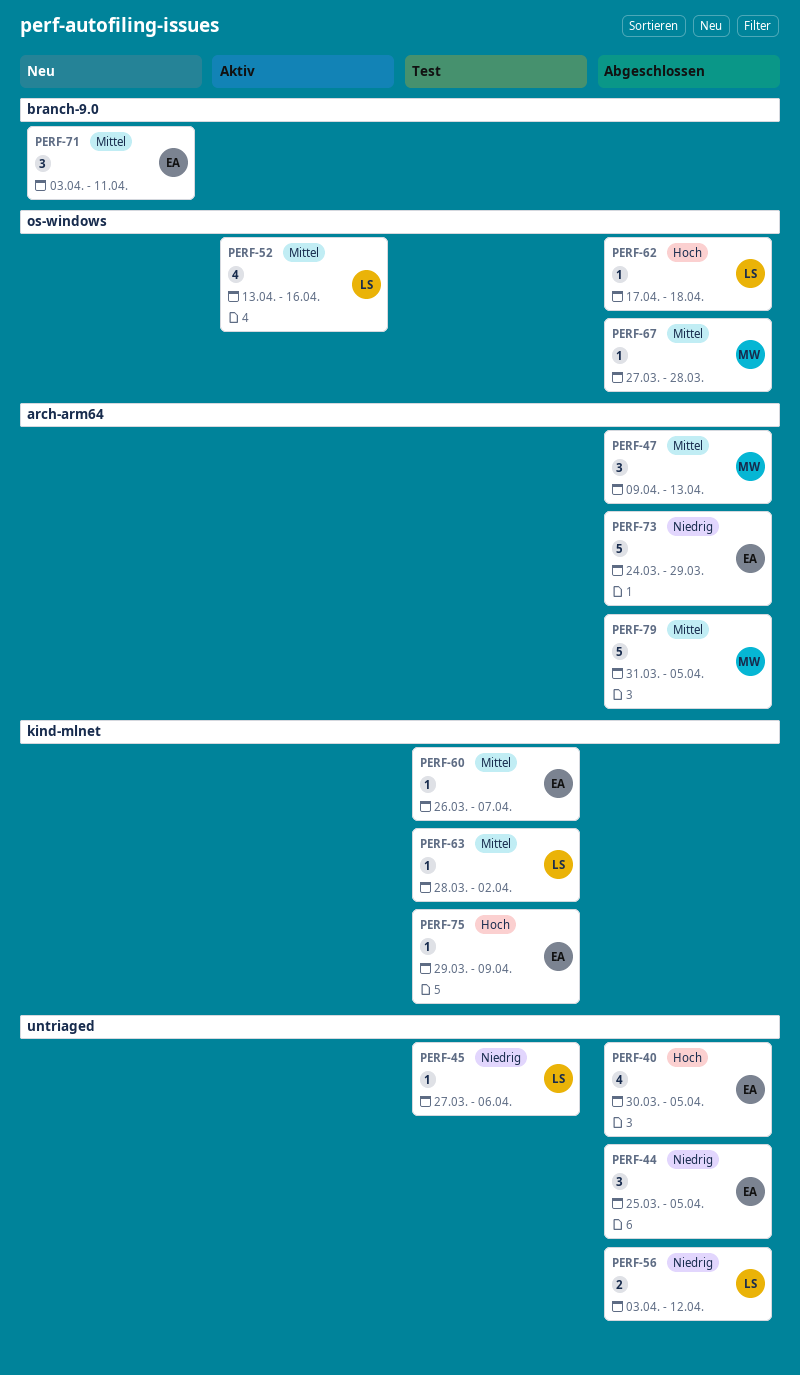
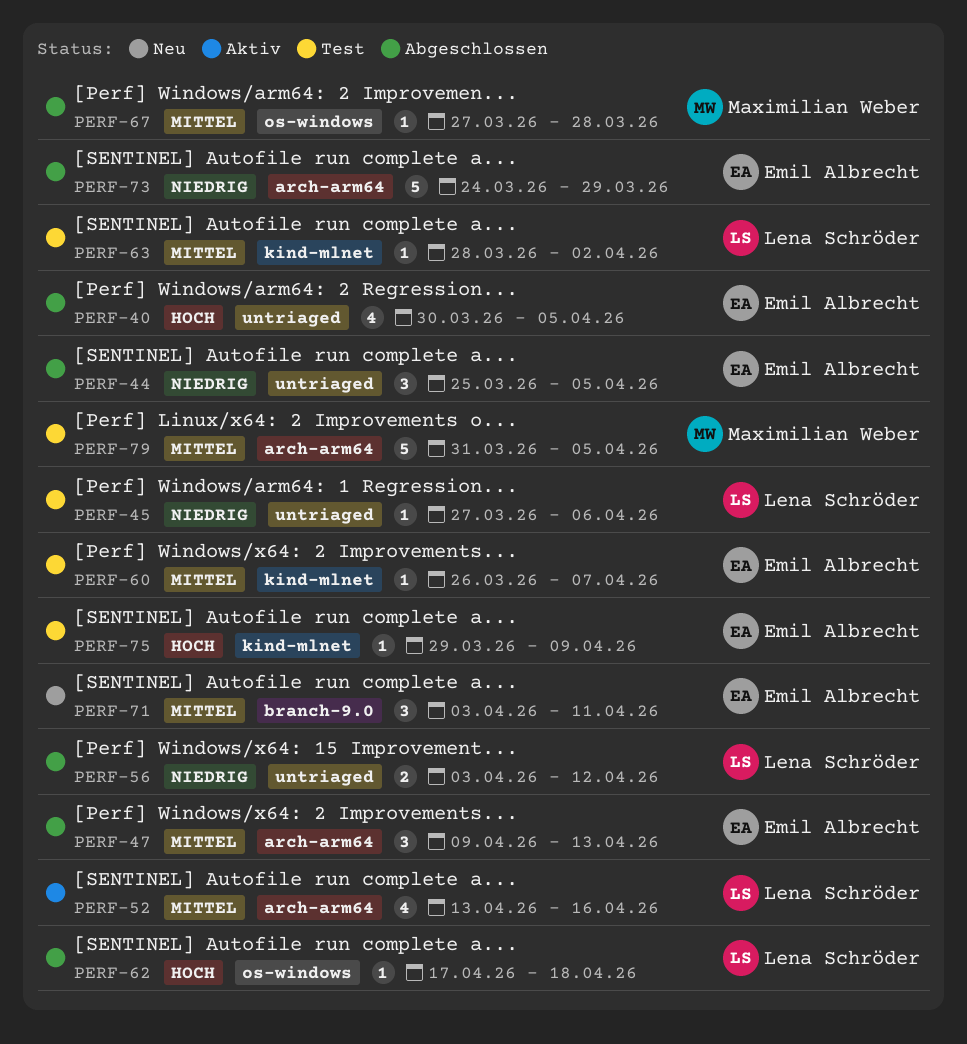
PERF-47, owner: Maximilian Weber -> Emil Albrecht
PERF-52, label: os-windows -> arch-arm64
PERF-79, status: Abgeschlossen -> Test

